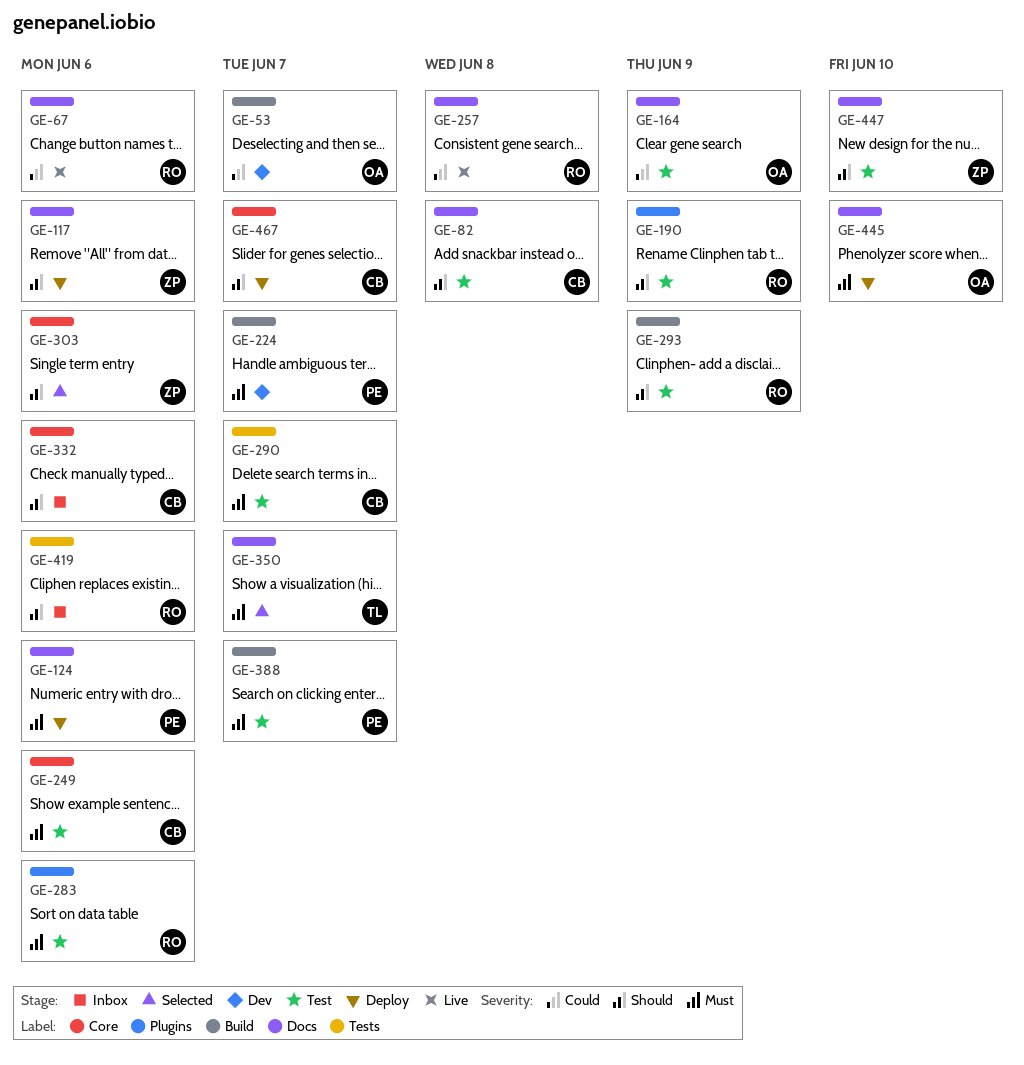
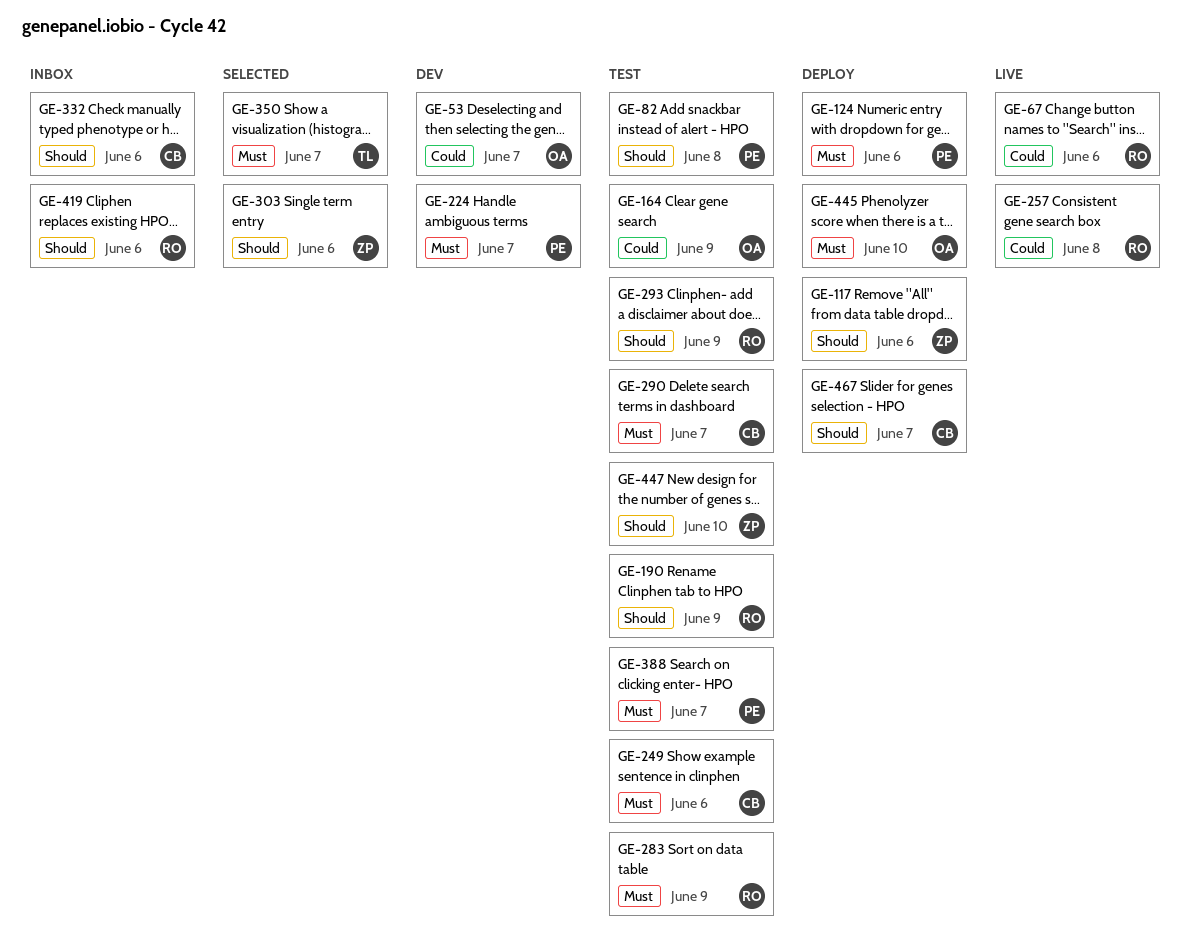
GE-82, owner: CB -> PE
GE-283, due: Jun 6 -> Jun 9

